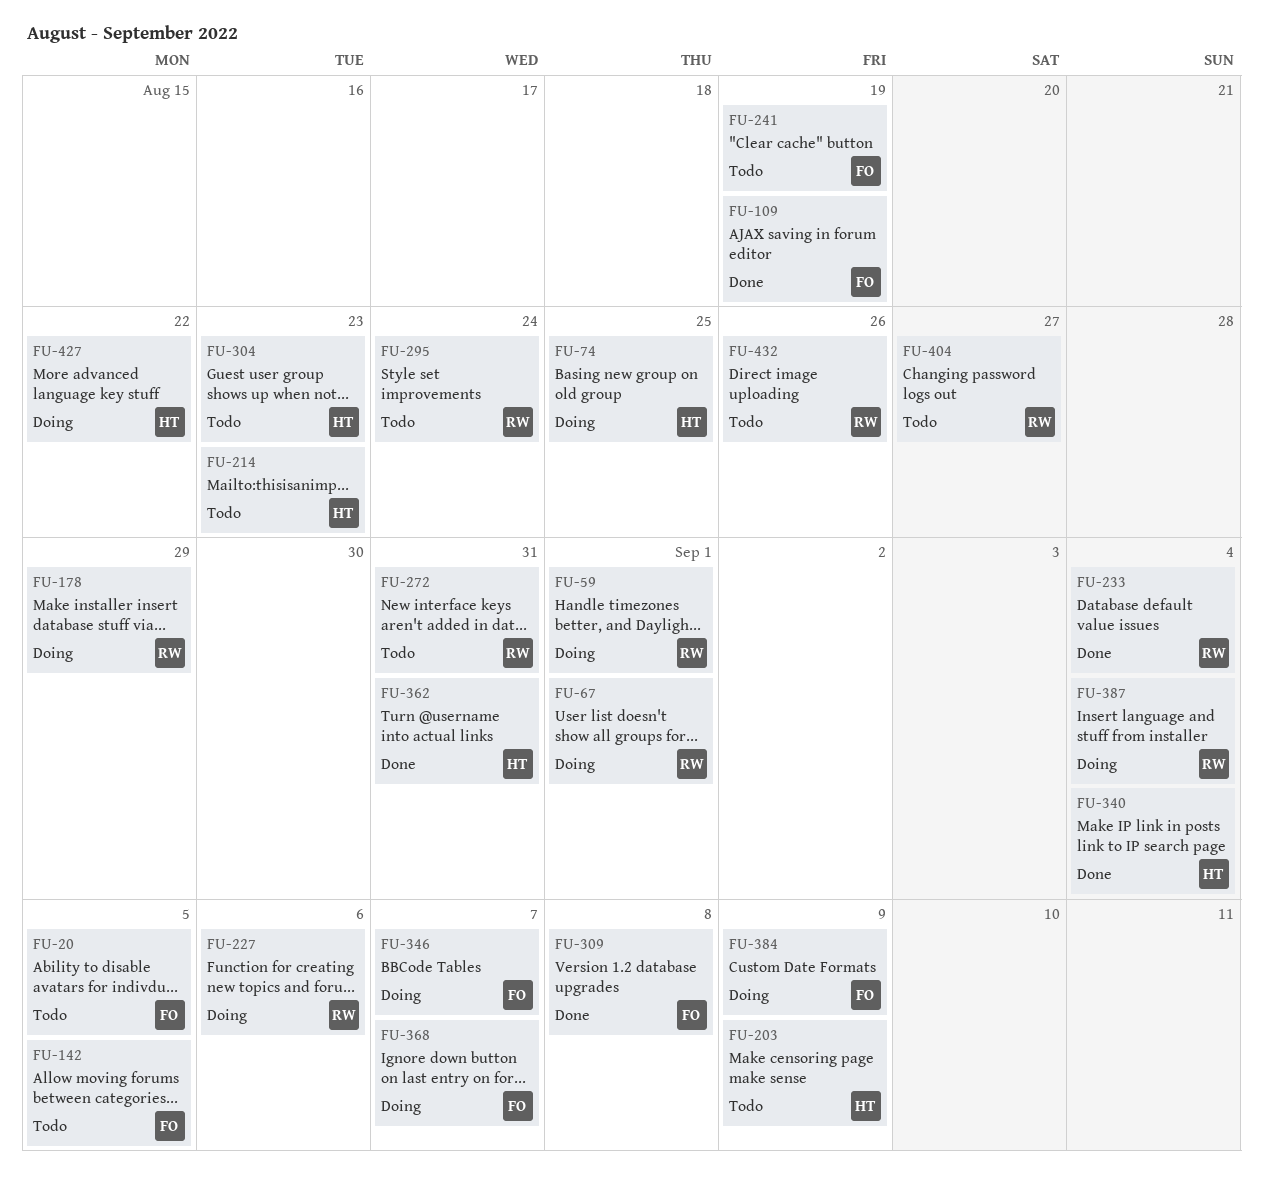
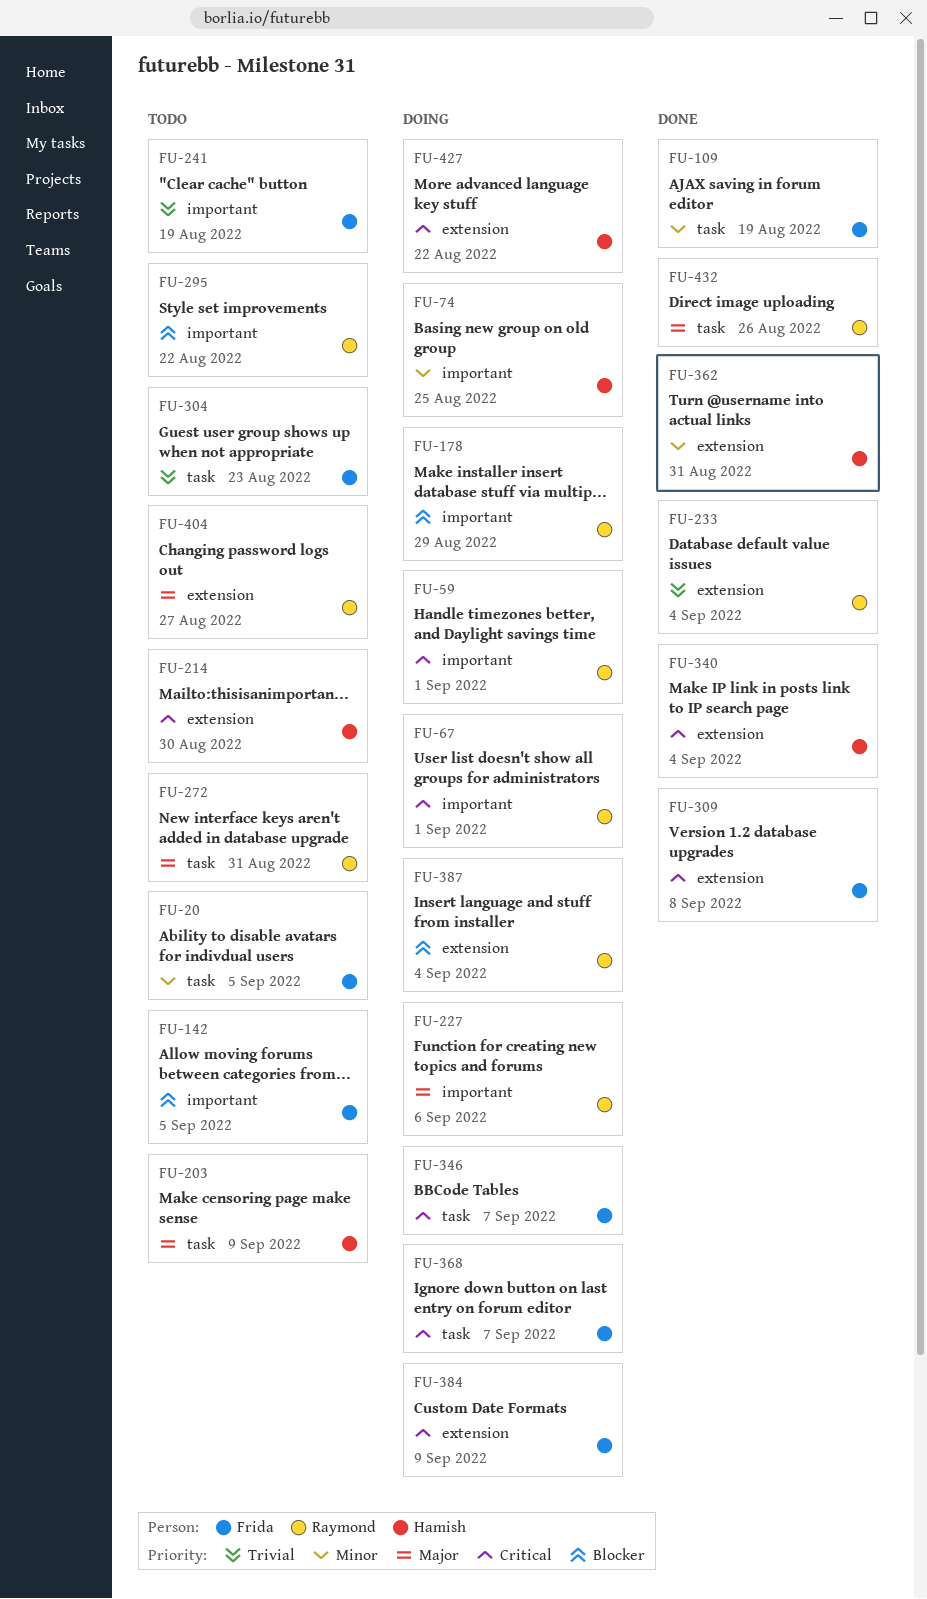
FU-214, due: Aug 23 -> Aug 30
FU-295, due: Aug 24 -> Aug 22
FU-304, owner: Hamish -> Frida
FU-432, status: Todo -> Done

